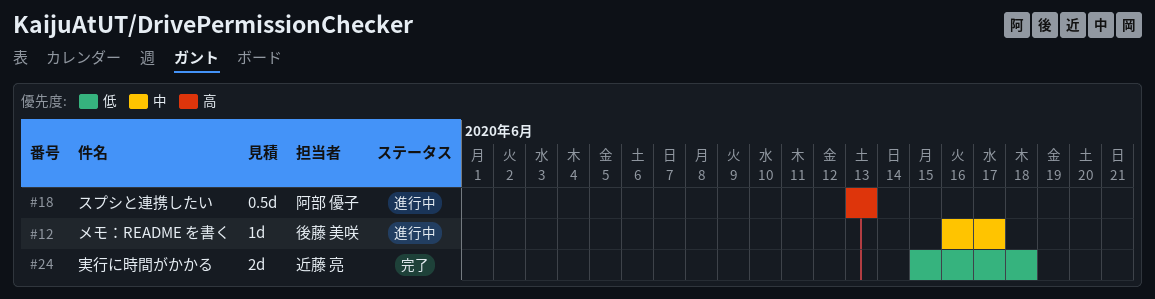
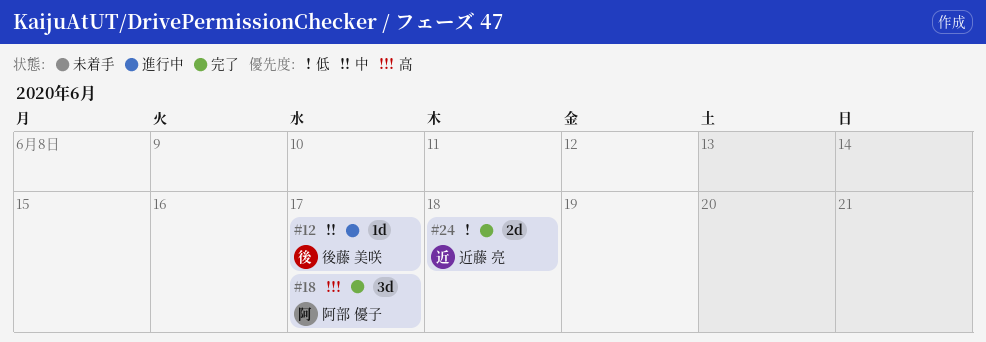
#18, status: 進行中 -> 完了
#18, estimate: 0.5d -> 3d
#18, due: Jun 13 -> Jun 17

